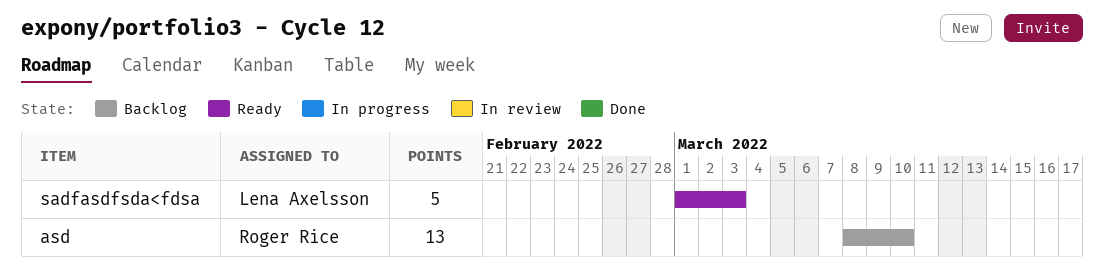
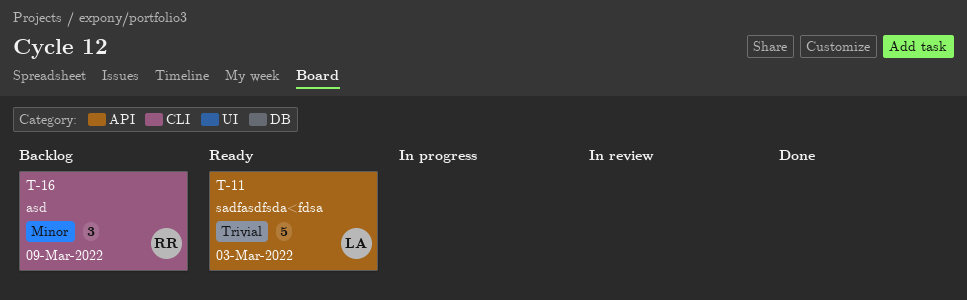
asd, estimate: 13 -> 3
asd, due: Mar 10 -> Mar 9

